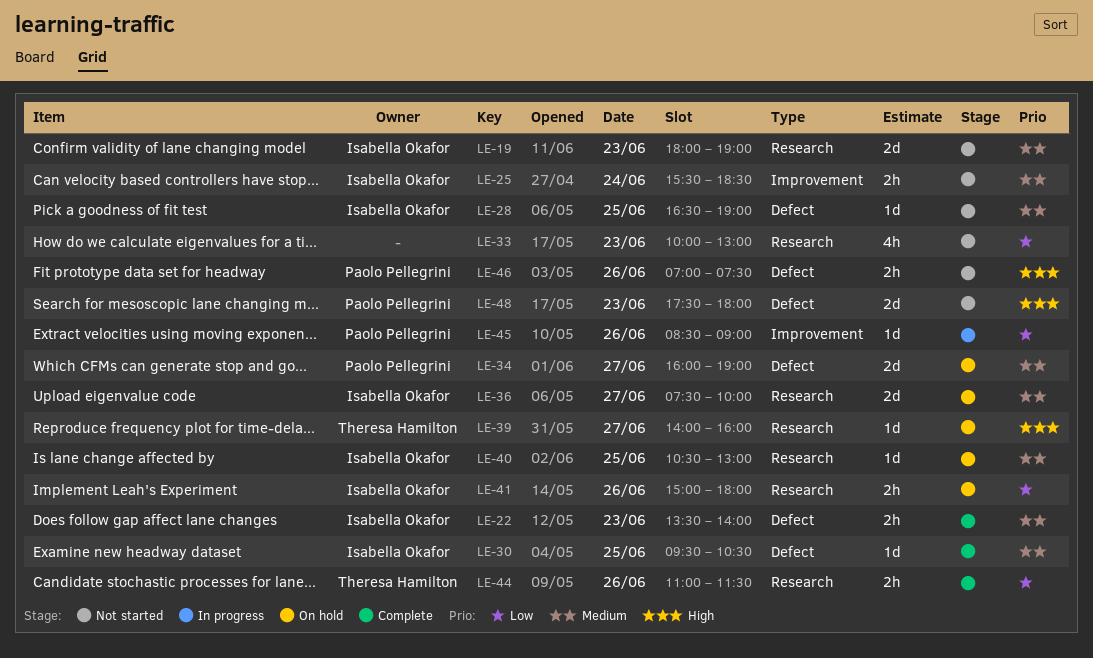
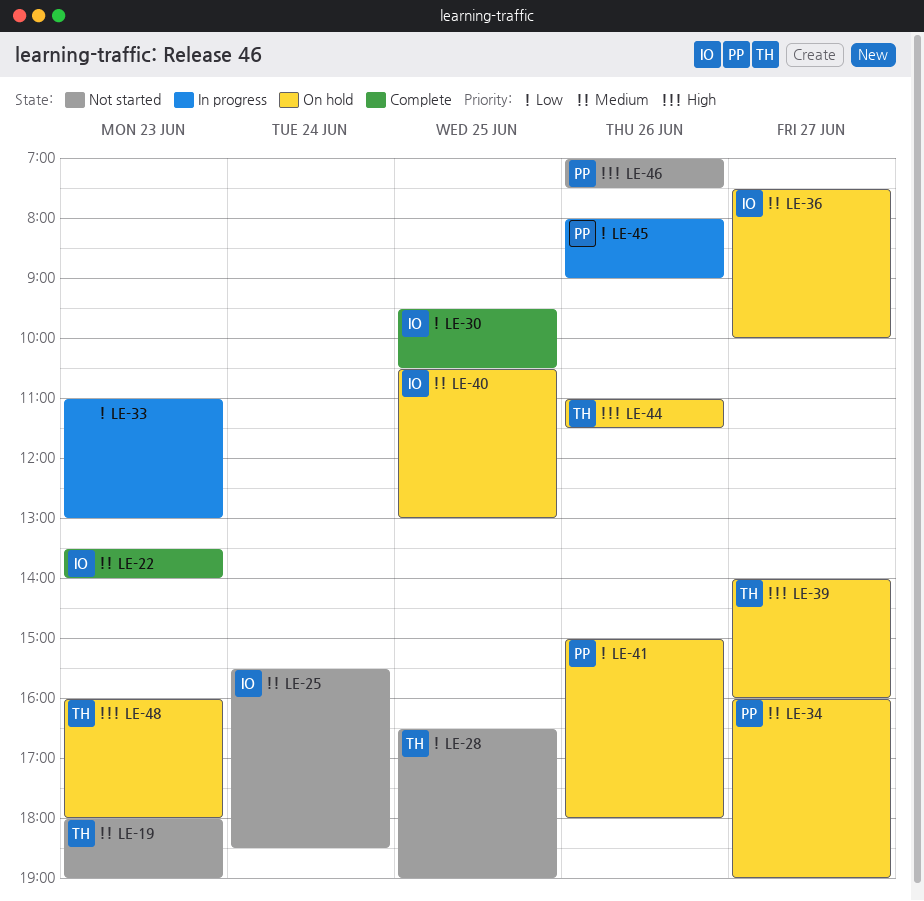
LE-19, owner: Isabella Okafor -> Theresa Hamilton
LE-28, owner: Isabella Okafor -> Theresa Hamilton
LE-28, priority: Medium -> Low
LE-30, priority: Medium -> Low
LE-33, status: Not started -> In progress
LE-33, begins: 10:00 -> 11:00
LE-41, owner: Isabella Okafor -> Paolo Pellegrini
LE-44, status: Complete -> On hold
LE-44, priority: Low -> High
LE-45, begins: 08:30 -> 08:00
LE-48, status: Not started -> On hold
LE-48, owner: Paolo Pellegrini -> Theresa Hamilton
LE-48, begins: 17:30 -> 16:00

